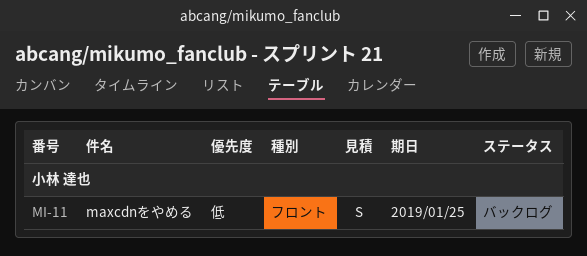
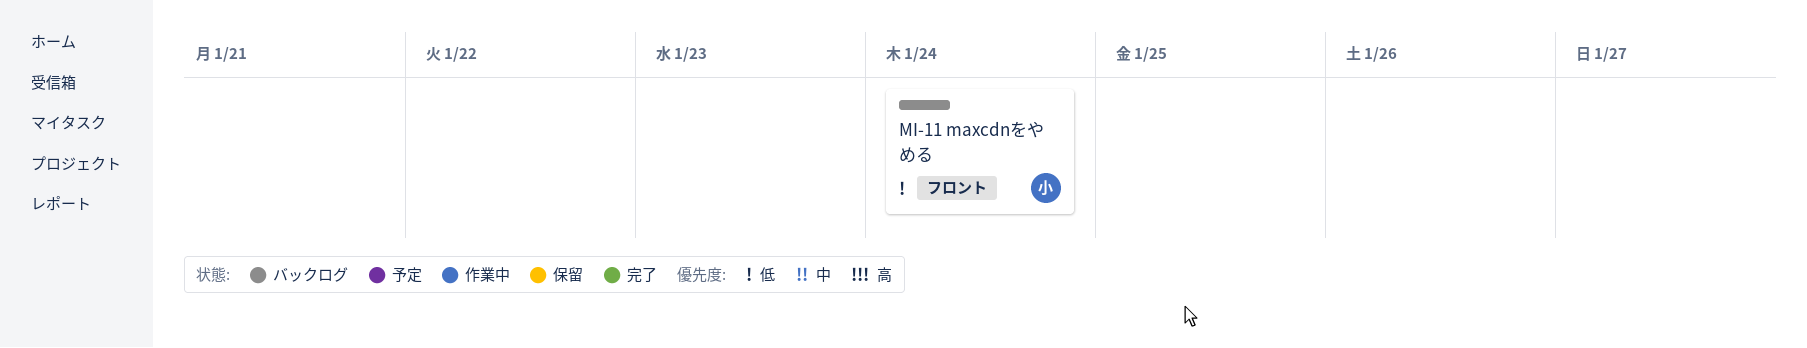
MI-11, due: Jan 25 -> Jan 24

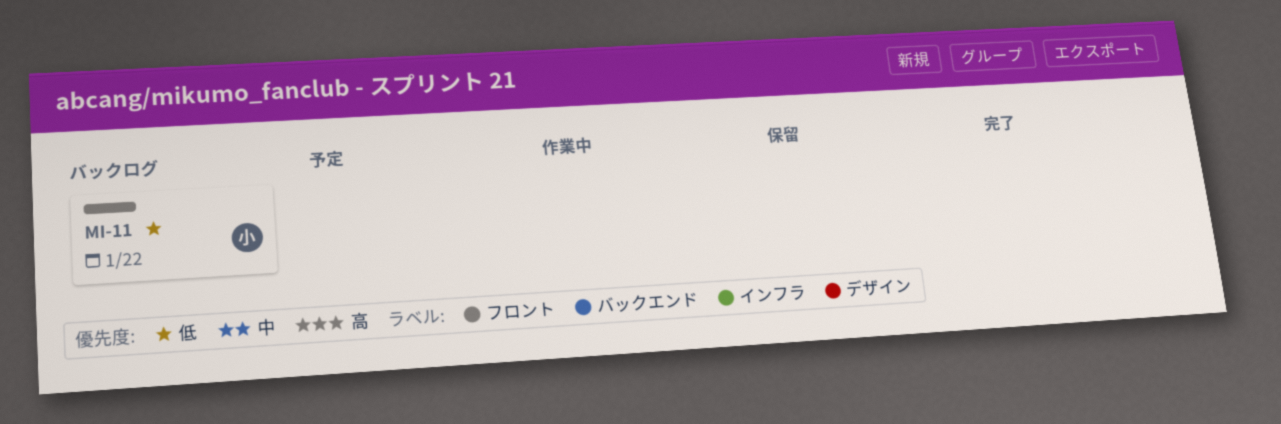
MI-11, due: Jan 24 -> Jan 22

